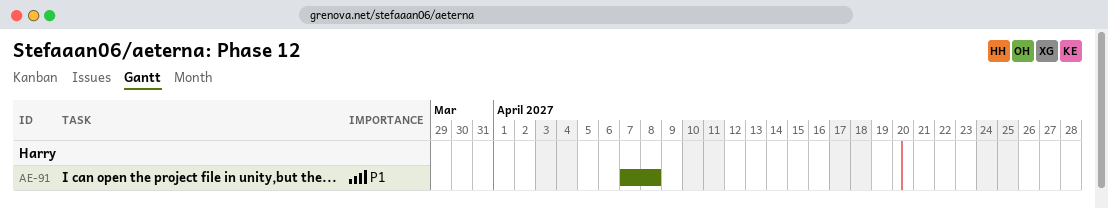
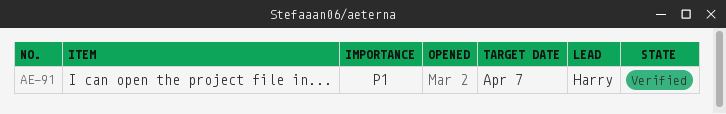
AE-91, due: Apr 8 -> Apr 7

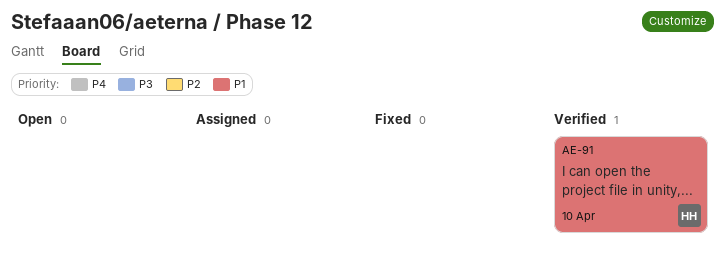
AE-91, due: Apr 7 -> Apr 10

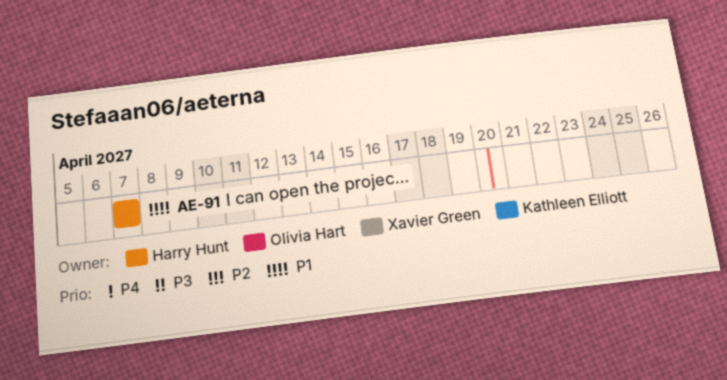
AE-91, due: Apr 10 -> Apr 7

